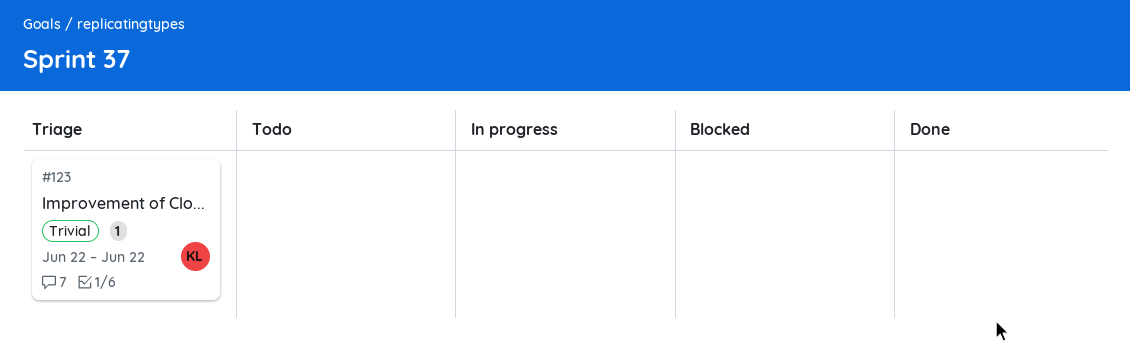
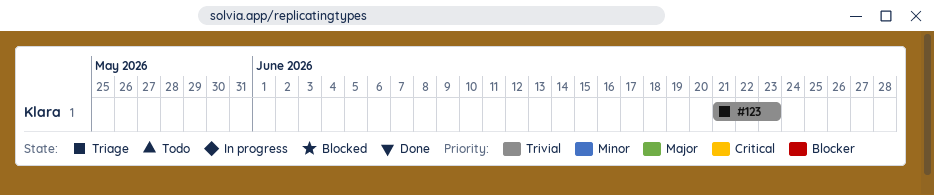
#123, start: Jun 22 -> Jun 21
#123, due: Jun 22 -> Jun 23

